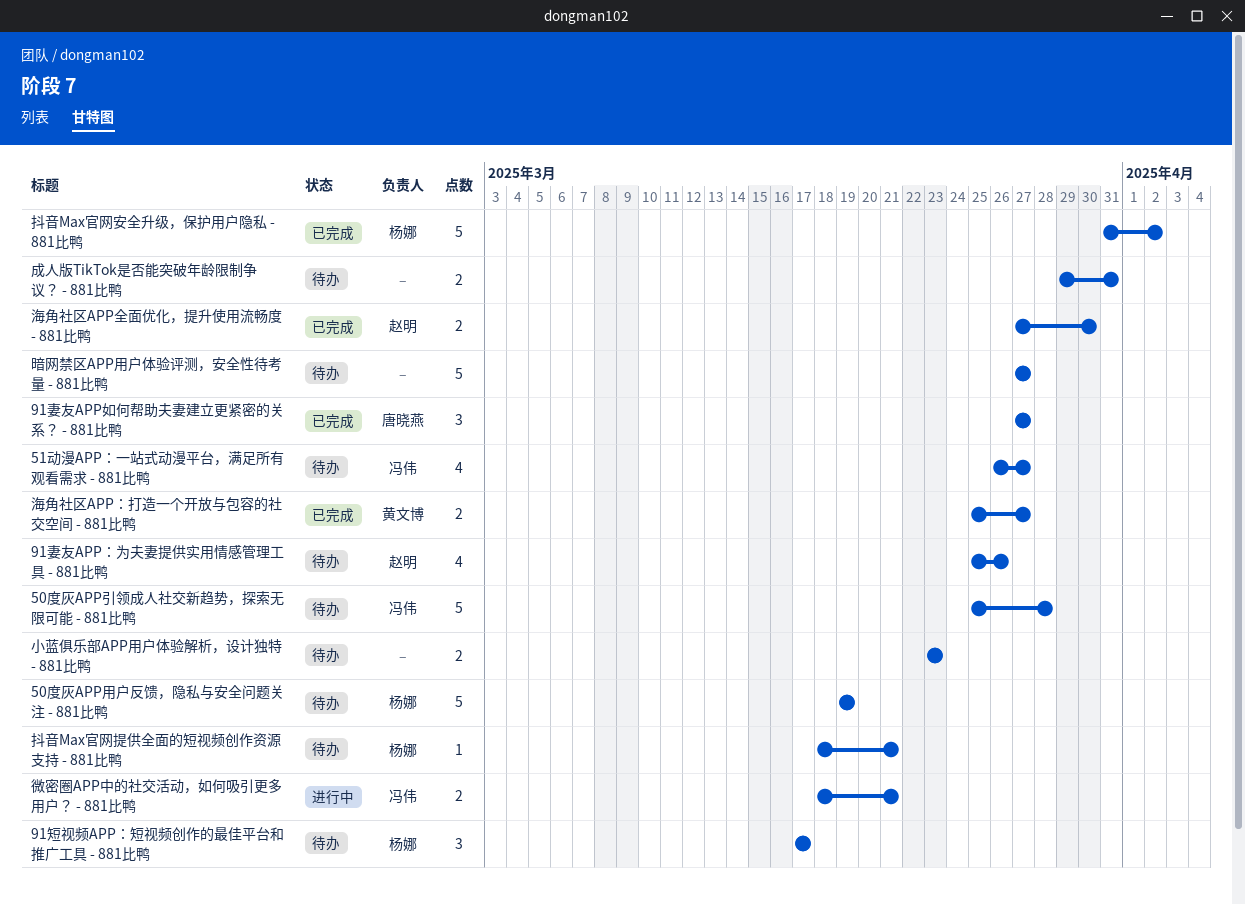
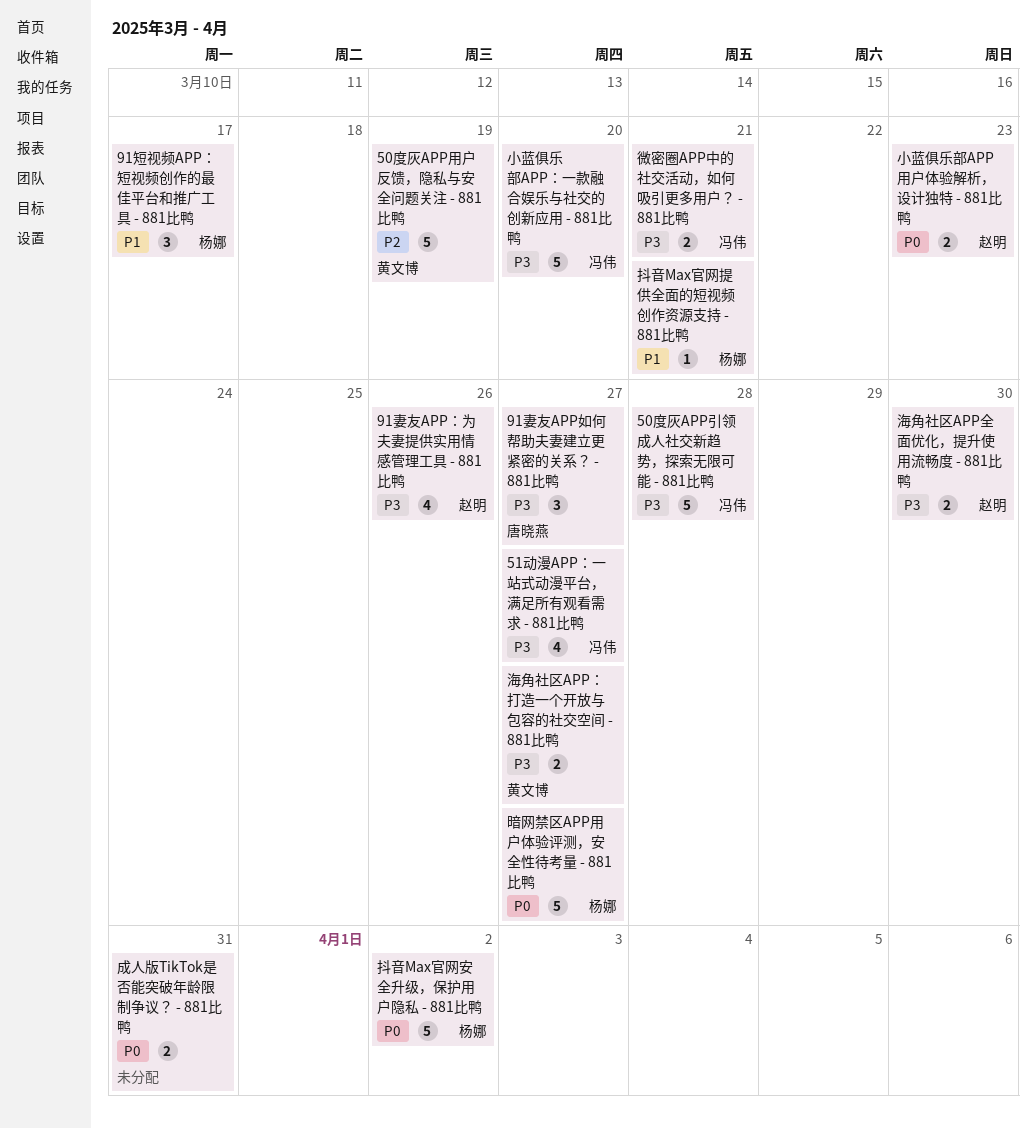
50度灰APP用户反馈，隐私与安全问题关注 - 881比鸭, owner: 杨娜 -> 黄文博
小蓝俱乐部APP用户体验解析，设计独特 - 881比鸭, owner: none -> 赵明
小蓝俱乐部APP：一款融合娱乐与社交的创新应用 - 881比鸭: none -> present
暗网禁区APP用户体验评测，安全性待考量 - 881比鸭, owner: none -> 杨娜

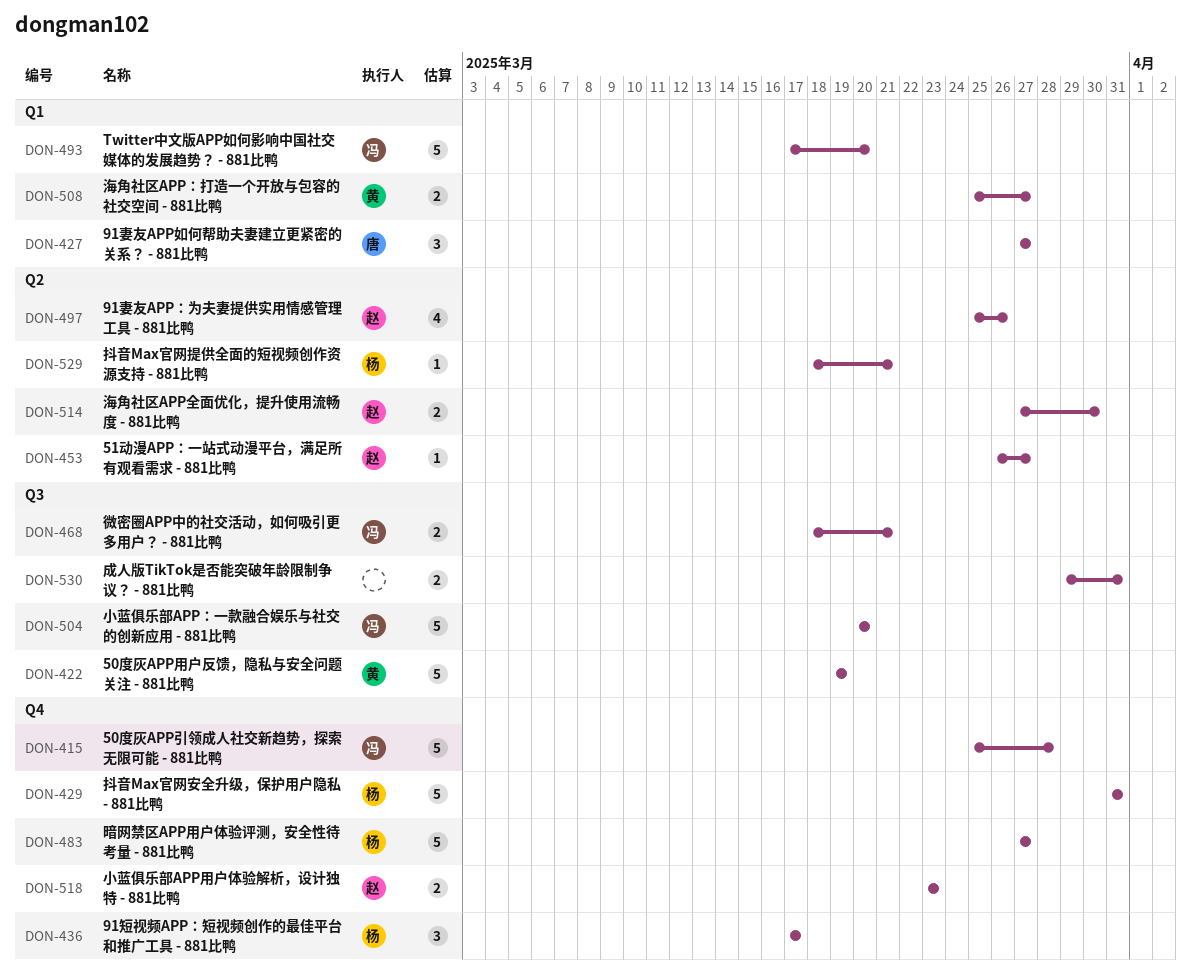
51动漫APP：一站式动漫平台，满足所有观看需求 - 881比鸭, owner: 冯伟 -> 赵明
51动漫APP：一站式动漫平台，满足所有观看需求 - 881比鸭, estimate: 4 -> 1
Twitter中文版APP如何影响中国社交媒体的发展趋势？ - 881比鸭: none -> present
抖音Max官网安全升级，保护用户隐私 - 881比鸭, due: Apr 2 -> Mar 31

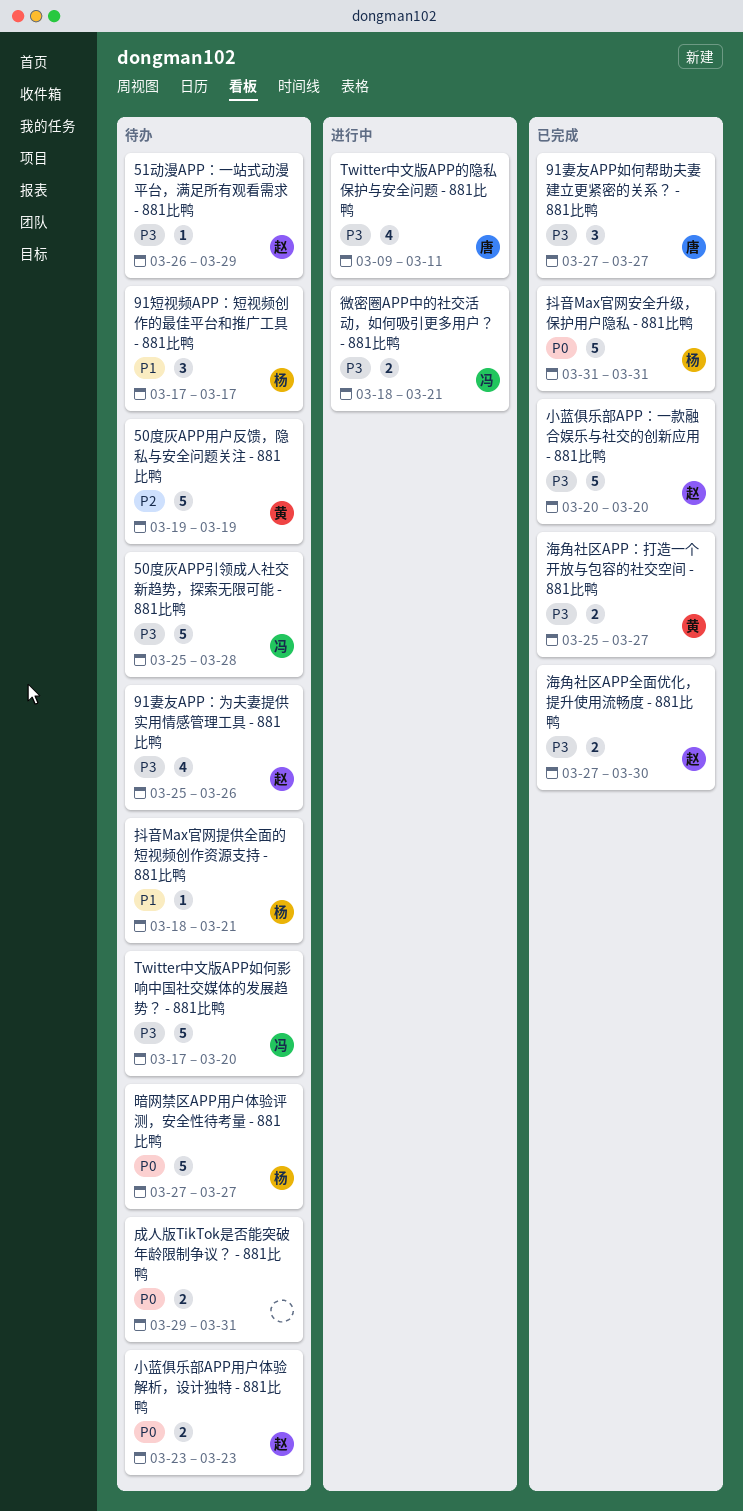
51动漫APP：一站式动漫平台，满足所有观看需求 - 881比鸭, due: Mar 27 -> Mar 29
Twitter中文版APP的隐私保护与安全问题 - 881比鸭: none -> present
小蓝俱乐部APP：一款融合娱乐与社交的创新应用 - 881比鸭, owner: 冯 -> 赵

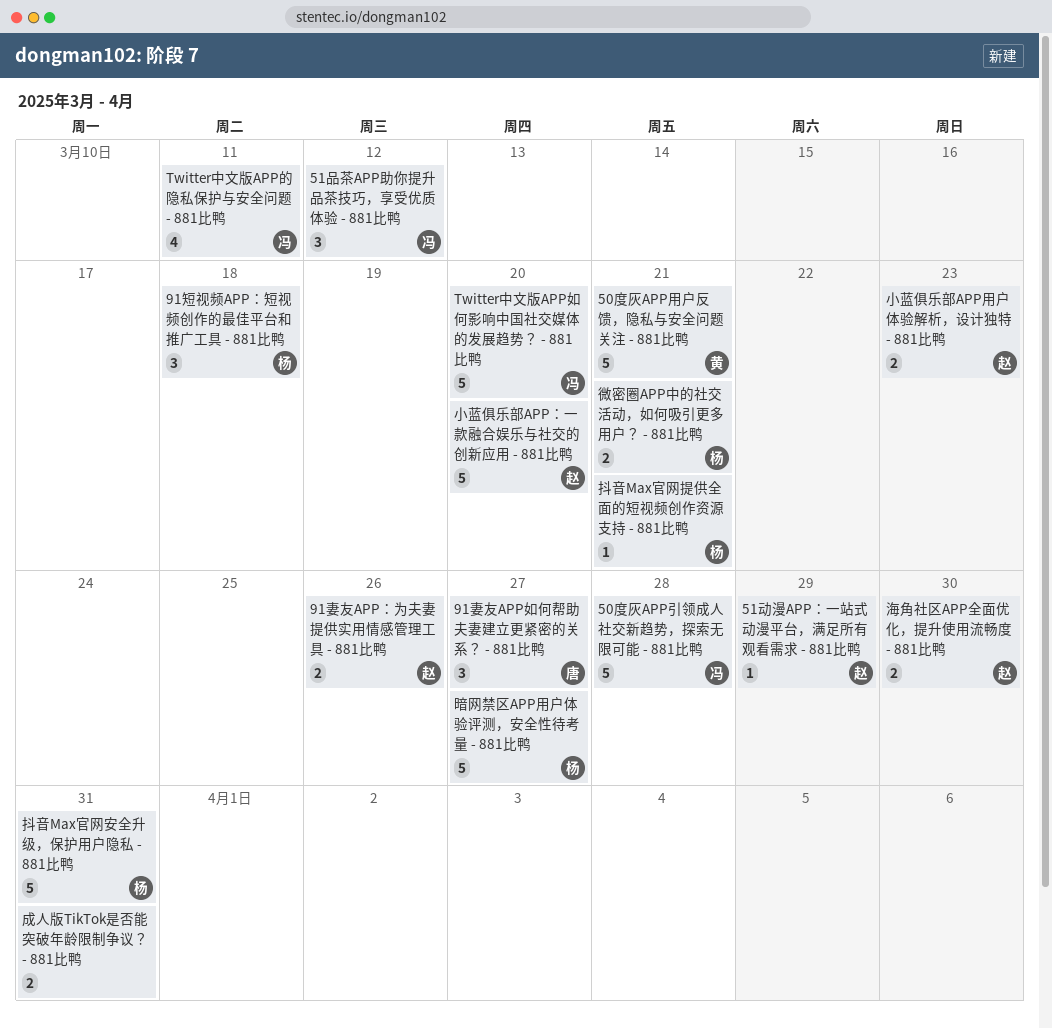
50度灰APP用户反馈，隐私与安全问题关注 - 881比鸭, due: Mar 19 -> Mar 21
51品茶APP助你提升品茶技巧，享受优质体验 - 881比鸭: none -> present
91妻友APP：为夫妻提供实用情感管理工具 - 881比鸭, estimate: 4 -> 2
91短视频APP：短视频创作的最佳平台和推广工具 - 881比鸭, due: Mar 17 -> Mar 18
Twitter中文版APP的隐私保护与安全问题 - 881比鸭, owner: 唐 -> 冯
微密圈APP中的社交活动，如何吸引更多用户？ - 881比鸭, owner: 冯 -> 杨
海角社区APP：打造一个开放与包容的社交空间 - 881比鸭: present -> none

